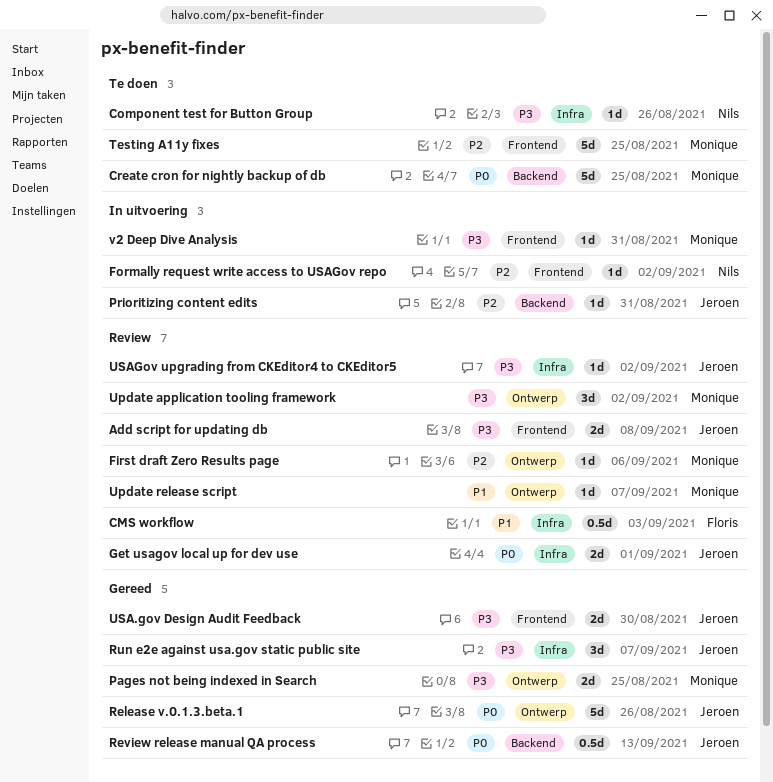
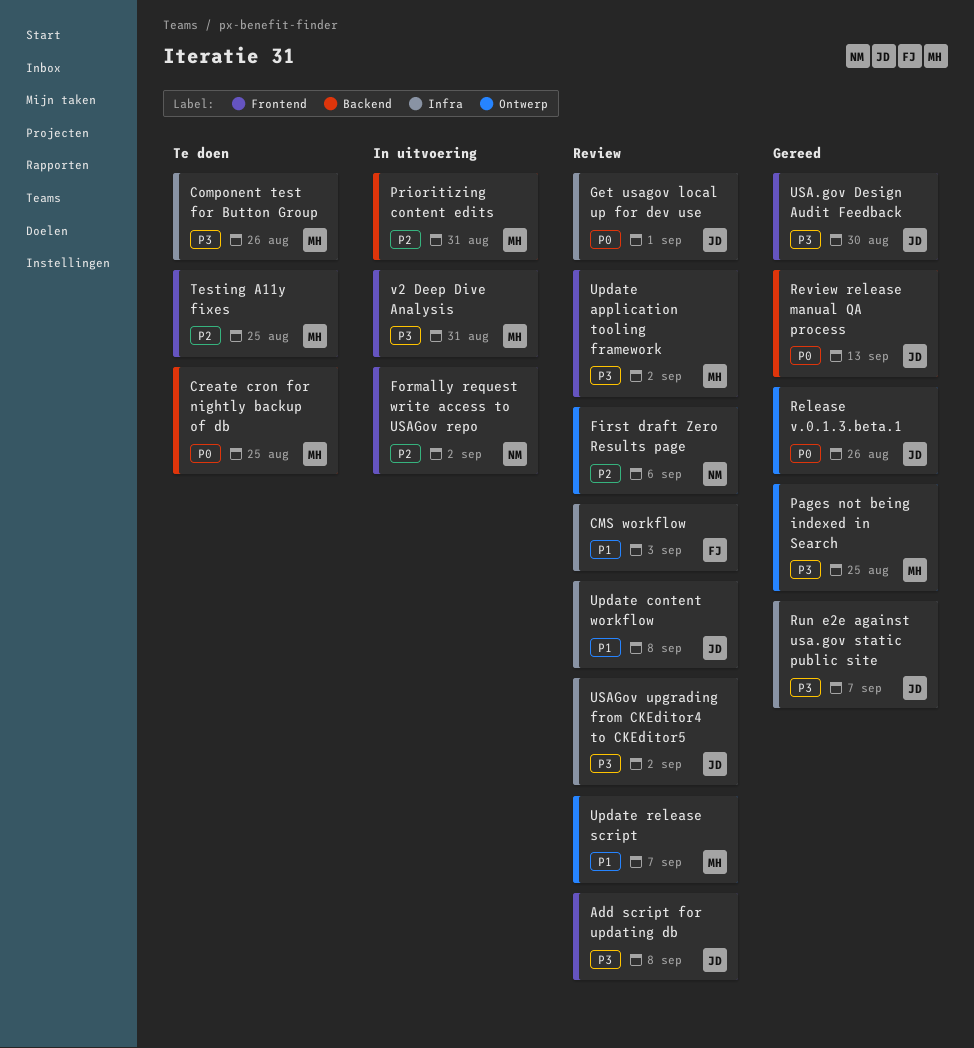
Component test for Button Group, owner: Nils -> Monique
First draft Zero Results page, owner: Monique -> Nils
Prioritizing content edits, owner: Jeroen -> Monique
Update application tooling framework, label: Ontwerp -> Frontend
Update content workflow: none -> present

